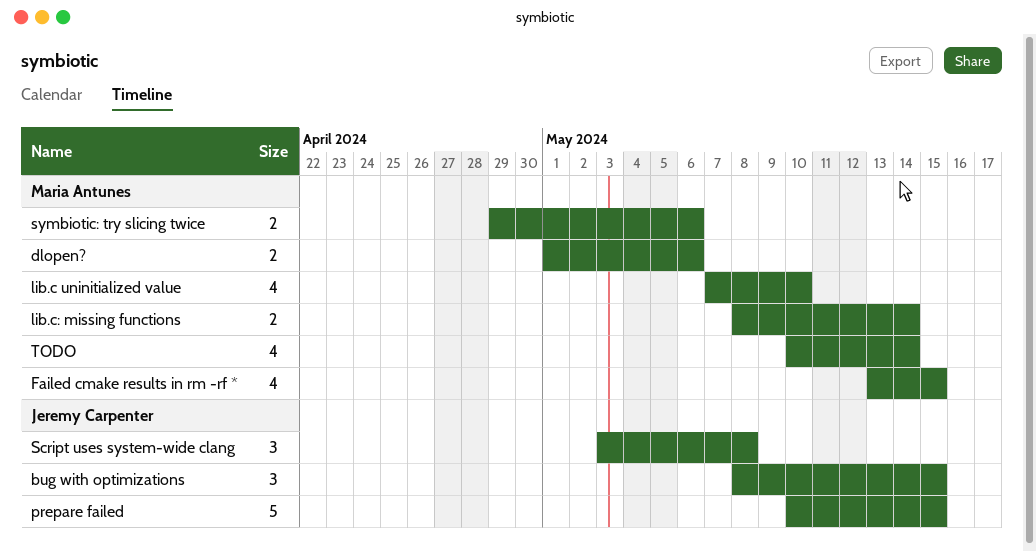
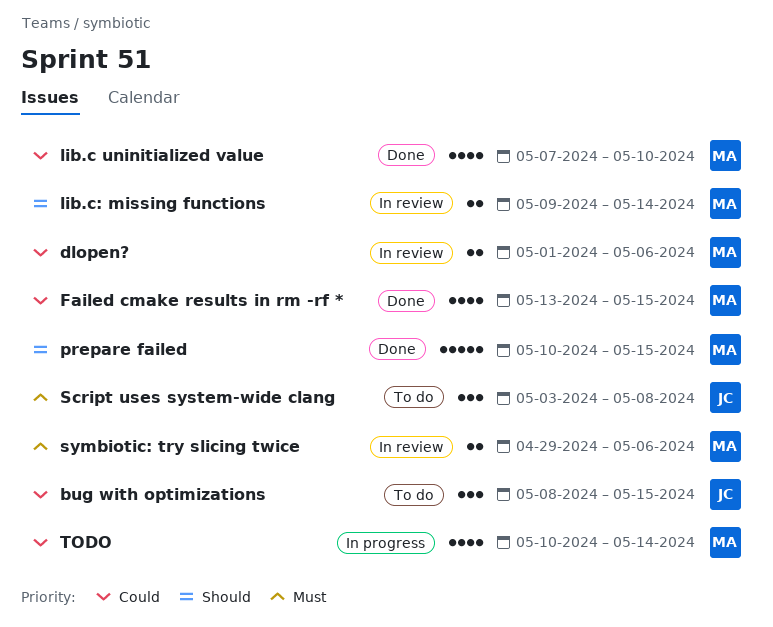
lib.c: missing functions, start: May 8 -> May 9
prepare failed, owner: Jeremy Carpenter -> Maria Antunes

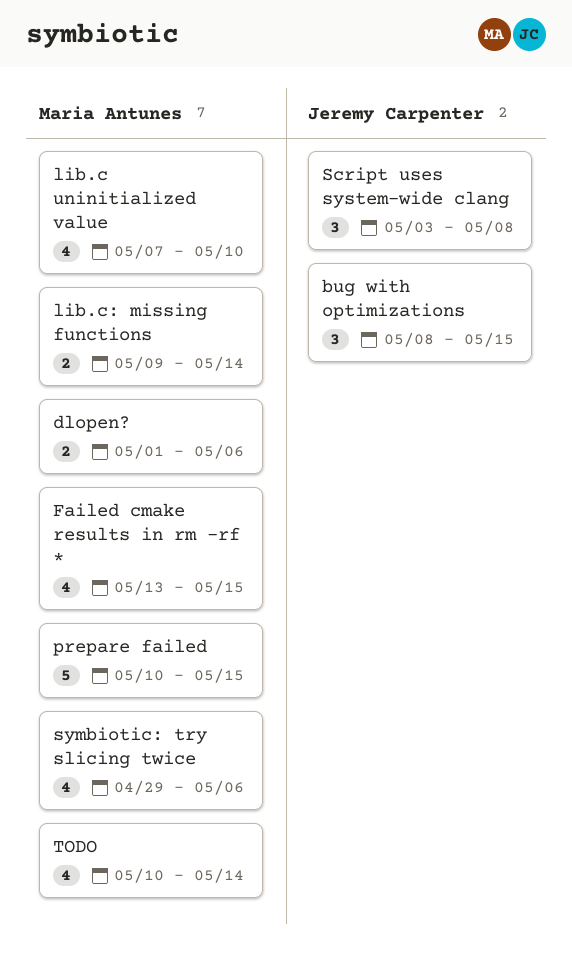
symbiotic: try slicing twice, estimate: 2 -> 4

